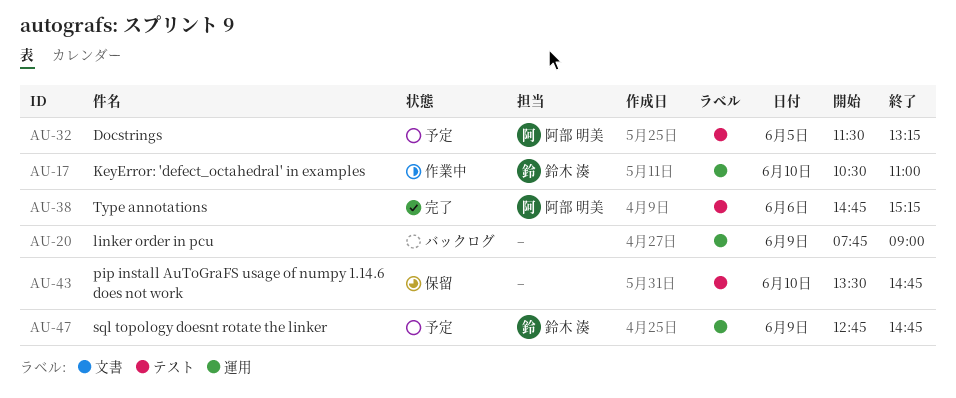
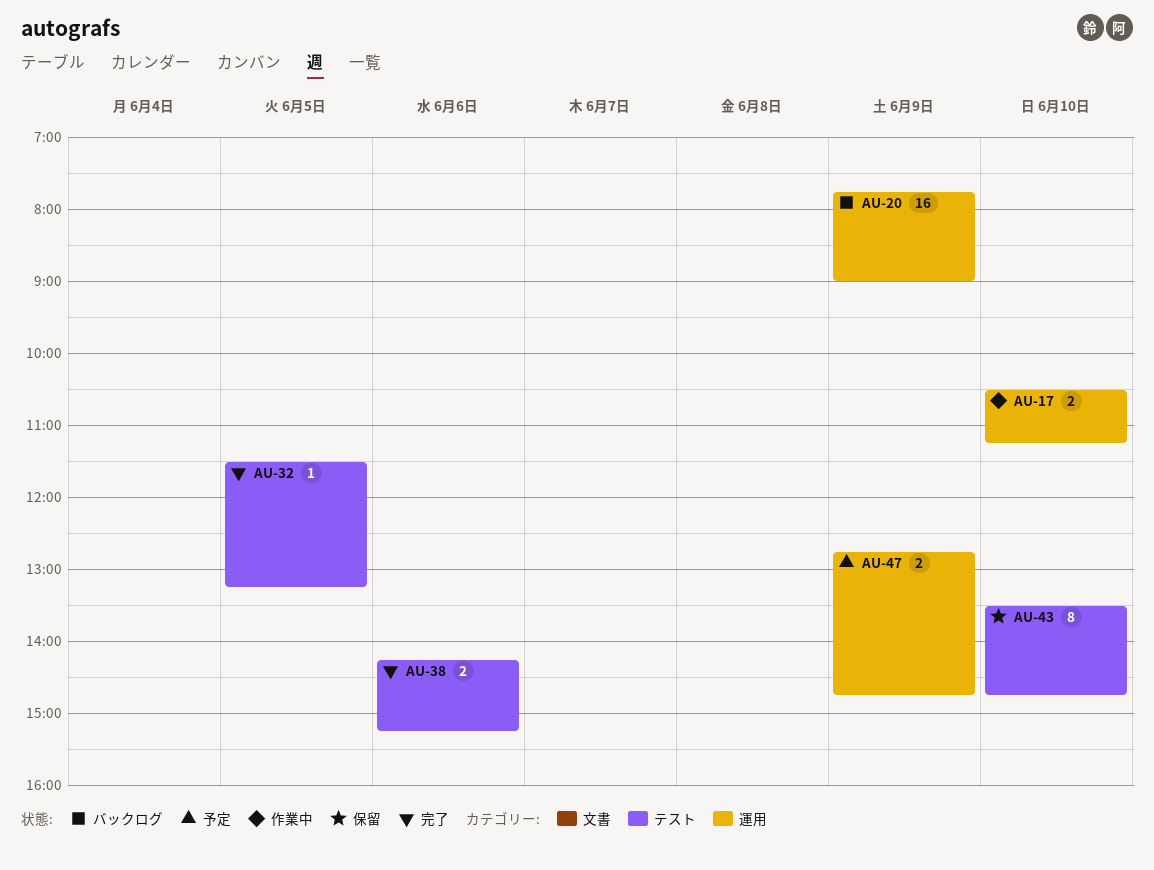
AU-17, ends: 11:00 -> 11:15
AU-32, status: 予定 -> 完了
AU-38, begins: 14:45 -> 14:15

